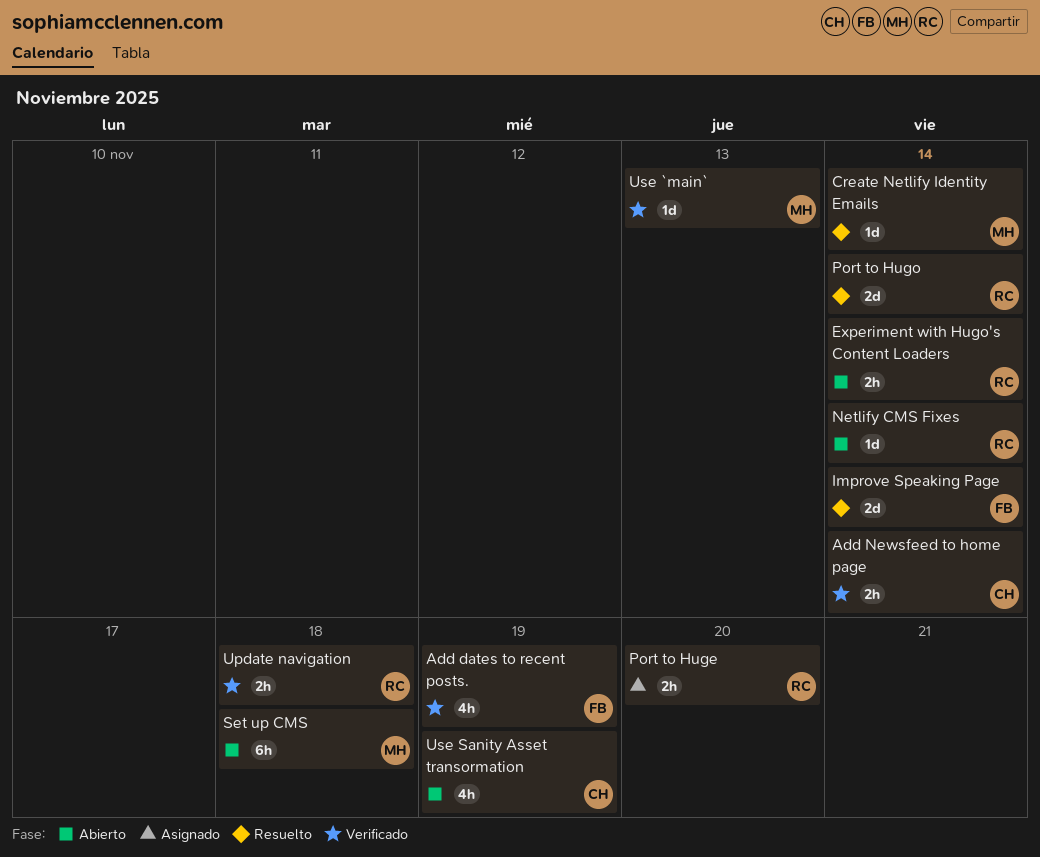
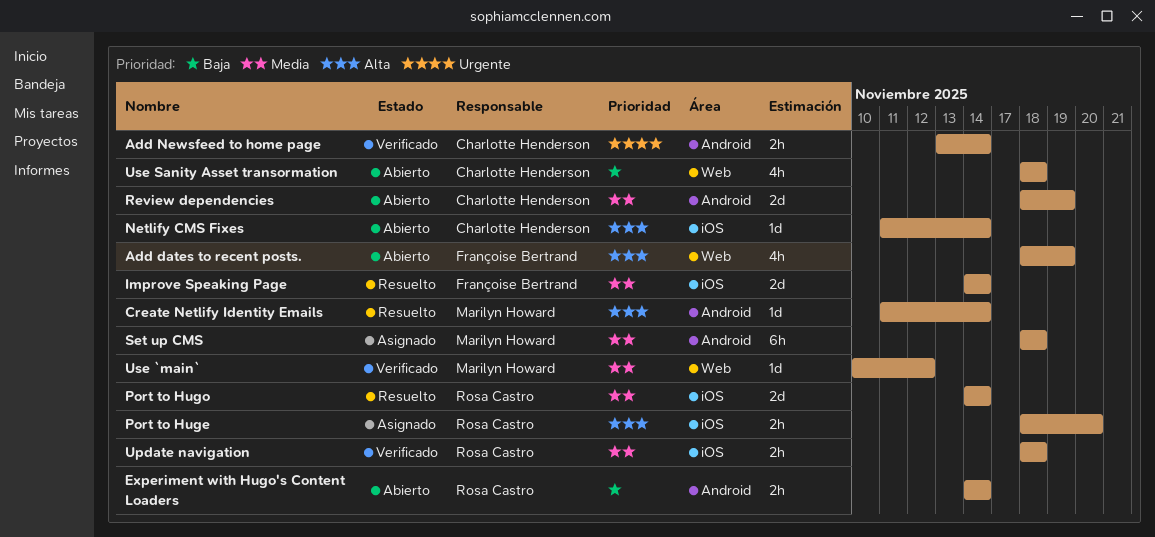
Add dates to recent posts., status: Verificado -> Abierto
Netlify CMS Fixes, owner: Rosa Castro -> Charlotte Henderson
Review dependencies: none -> present
Set up CMS, status: Abierto -> Asignado
Use `main`, due: Nov 13 -> Nov 12
Use Sanity Asset transormation, due: Nov 19 -> Nov 18

